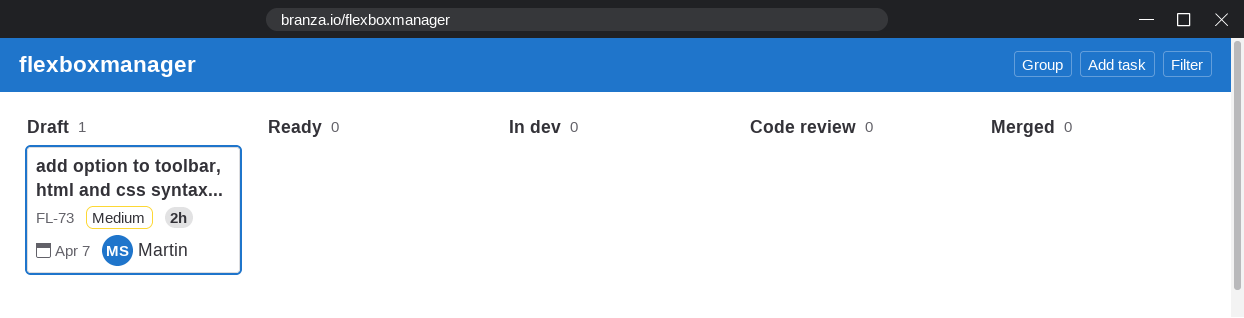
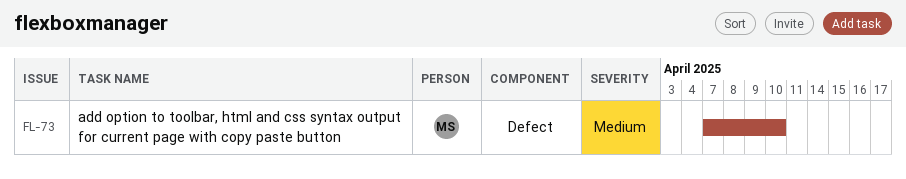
FL-73, due: Apr 7 -> Apr 10

